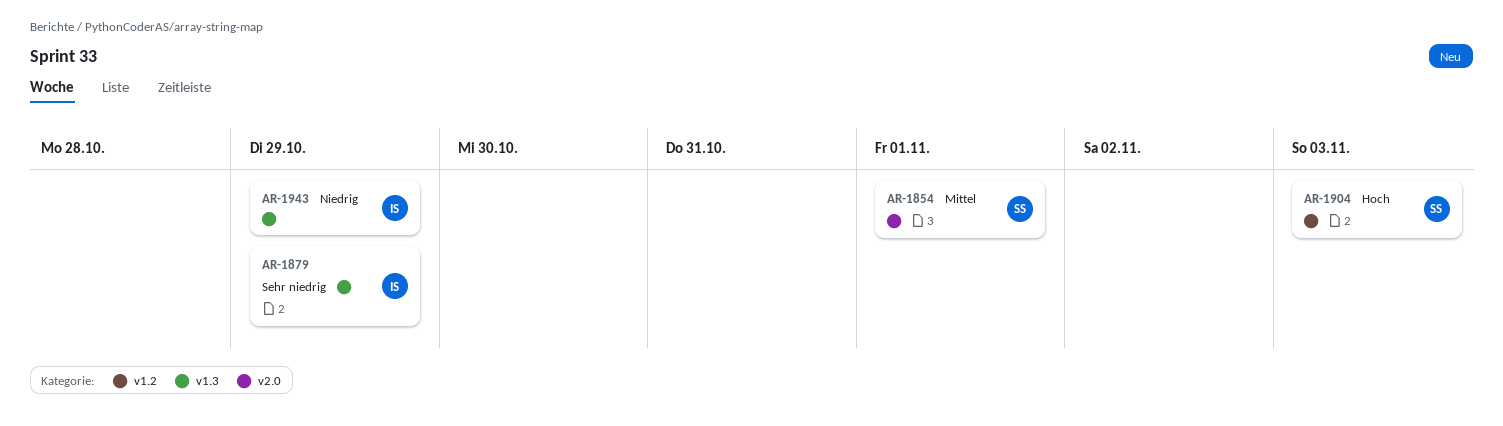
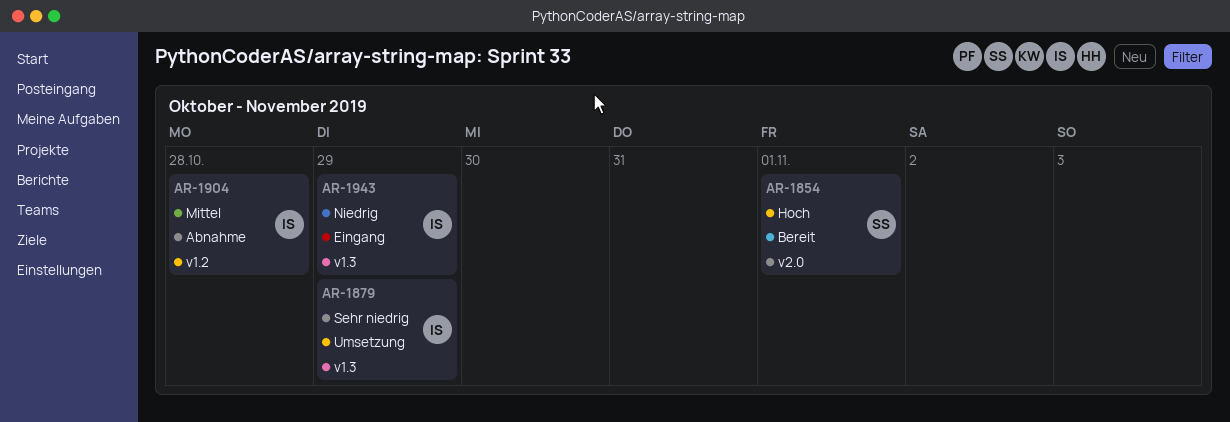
AR-1854, priority: Mittel -> Hoch
AR-1904, owner: SS -> IS
AR-1904, priority: Hoch -> Mittel
AR-1904, due: Nov 3 -> Oct 28

